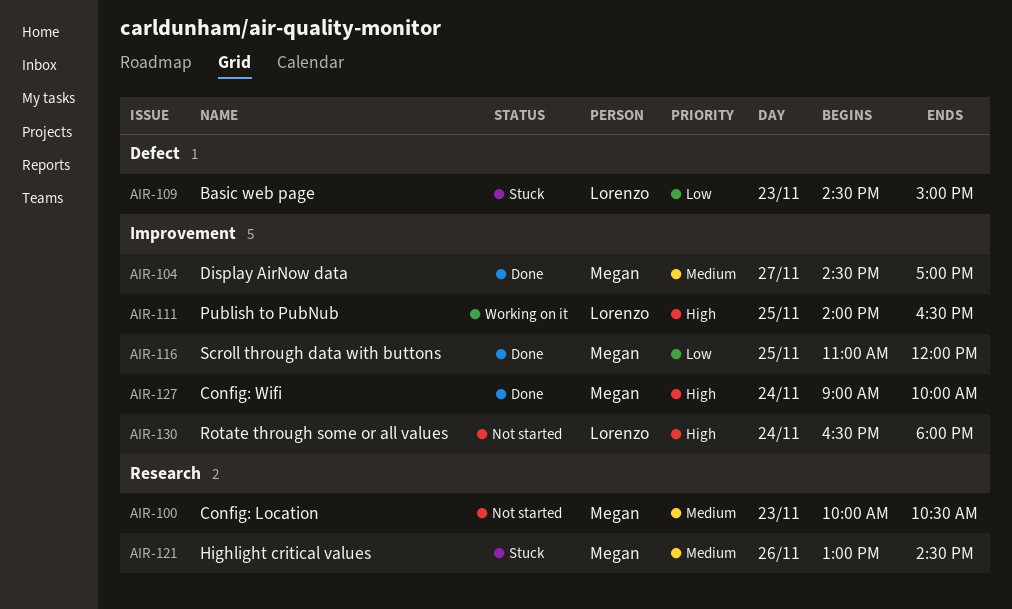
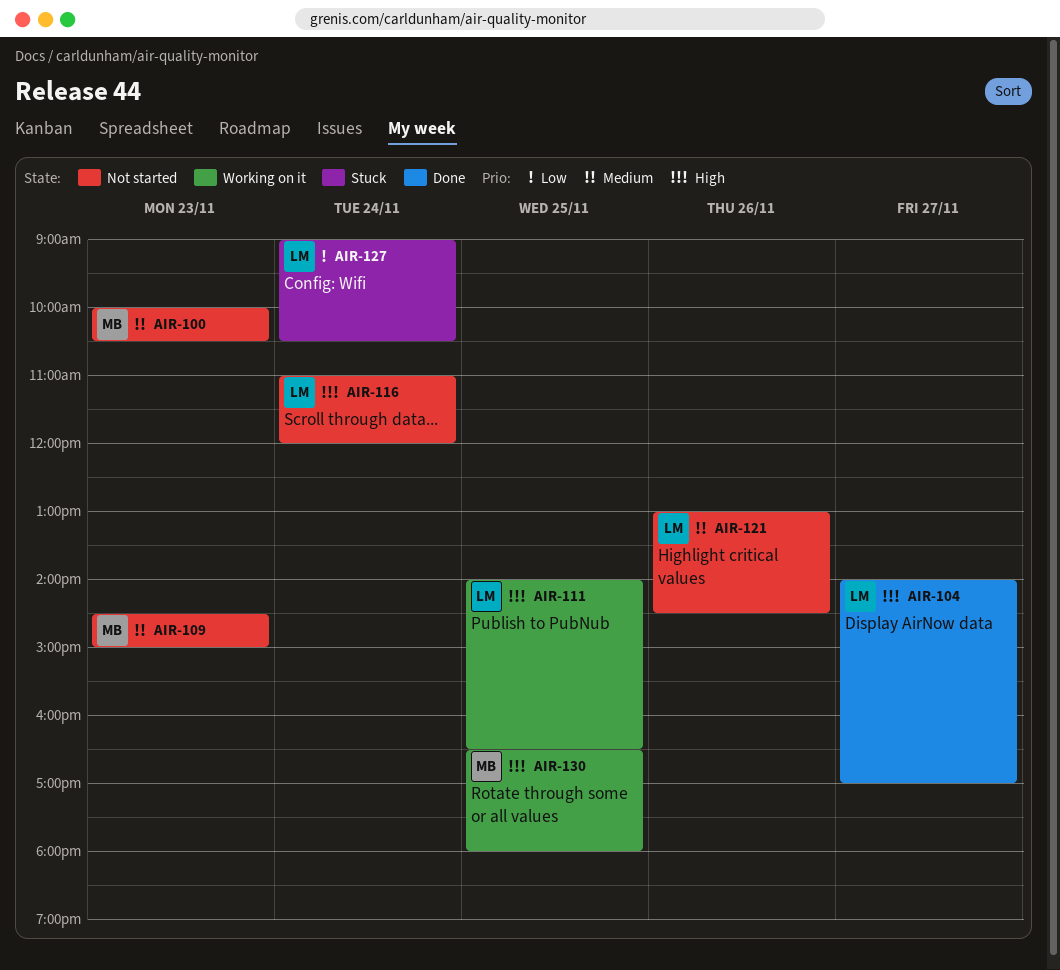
AIR-104, owner: Megan -> Lorenzo
AIR-104, priority: Medium -> High
AIR-104, begins: 14:30 -> 14:00
AIR-109, status: Stuck -> Not started
AIR-109, owner: Lorenzo -> Megan
AIR-109, priority: Low -> Medium
AIR-116, status: Done -> Not started
AIR-116, owner: Megan -> Lorenzo
AIR-116, priority: Low -> High
AIR-116, day: Nov 25 -> Nov 24
AIR-121, status: Stuck -> Not started
AIR-121, owner: Megan -> Lorenzo
AIR-127, status: Done -> Stuck
AIR-127, owner: Megan -> Lorenzo
AIR-127, priority: High -> Low
AIR-127, ends: 10:00 -> 10:30
AIR-130, status: Not started -> Working on it
AIR-130, owner: Lorenzo -> Megan
AIR-130, day: Nov 24 -> Nov 25

